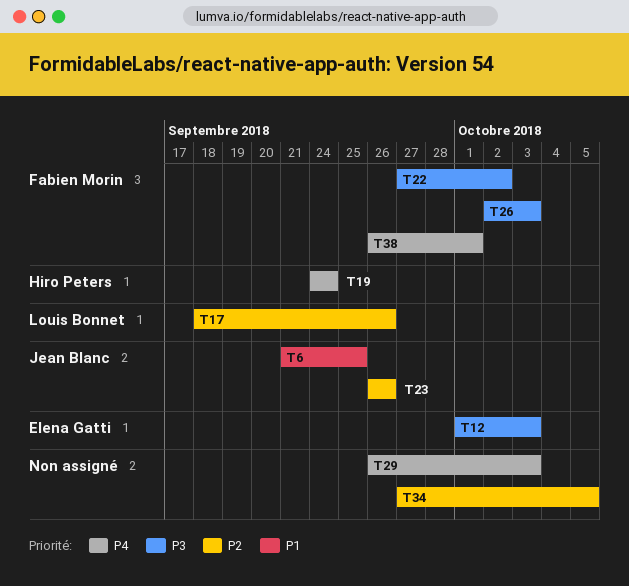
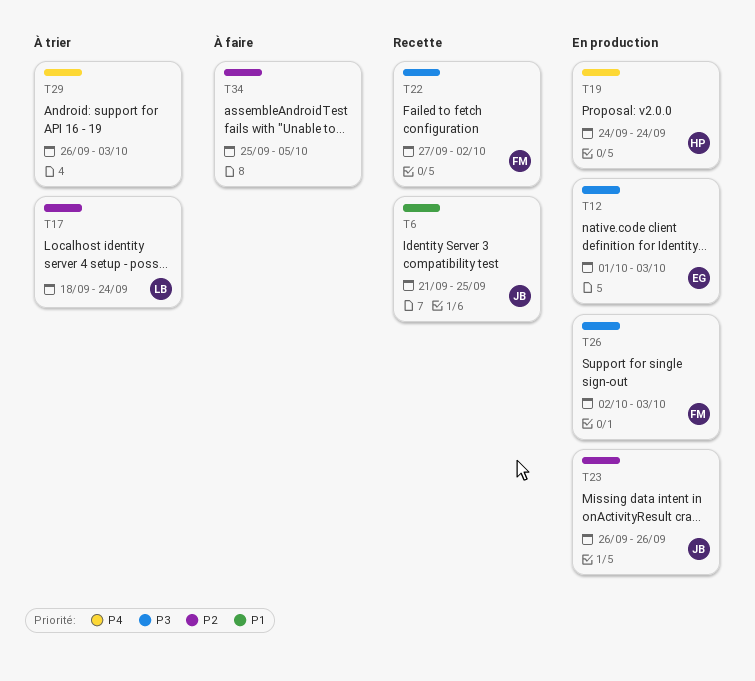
T17, due: Sep 26 -> Sep 24
T34, start: Sep 27 -> Sep 25
T38: present -> none

